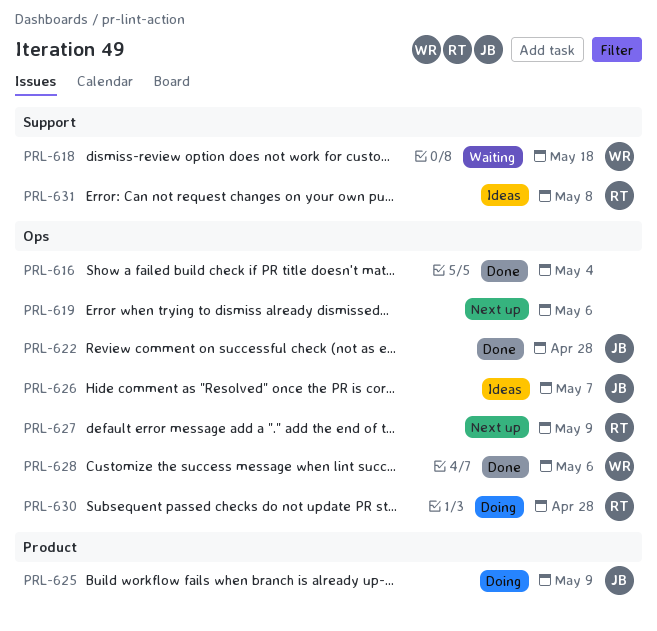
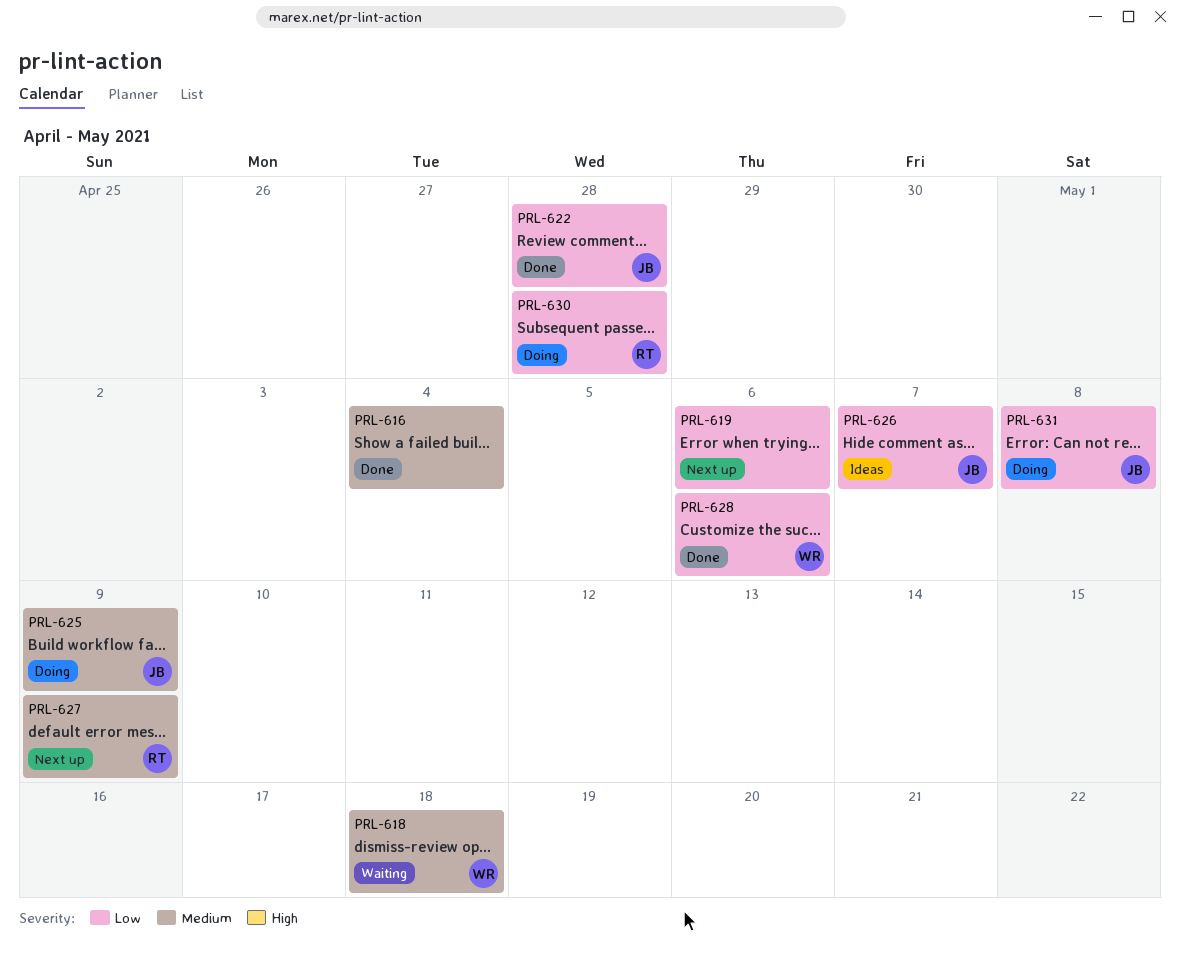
PRL-631, status: Ideas -> Doing
PRL-631, owner: RT -> JB

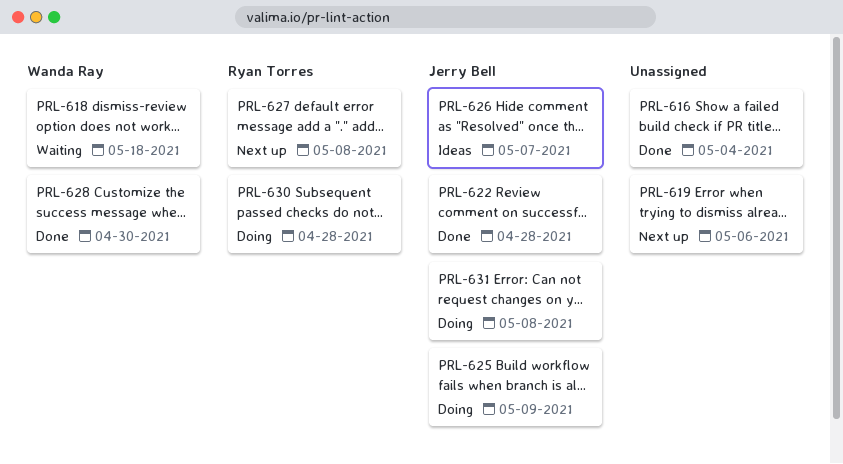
PRL-627, due: May 9 -> May 8
PRL-628, due: May 6 -> Apr 30

